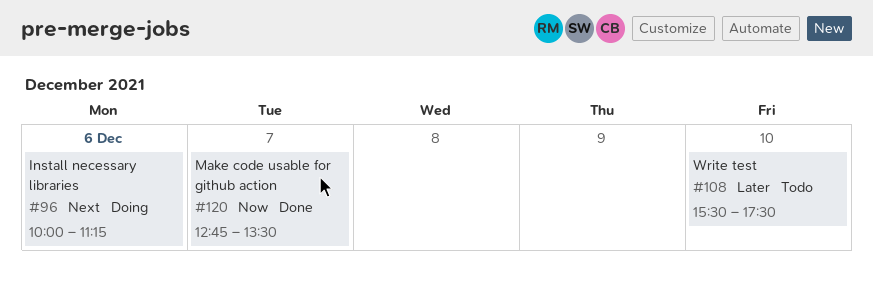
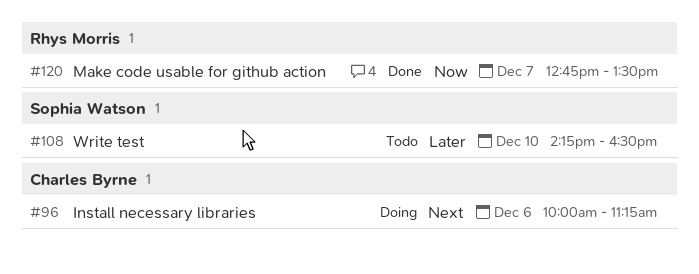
#108, begins: 15:30 -> 14:15
#108, ends: 17:30 -> 16:30

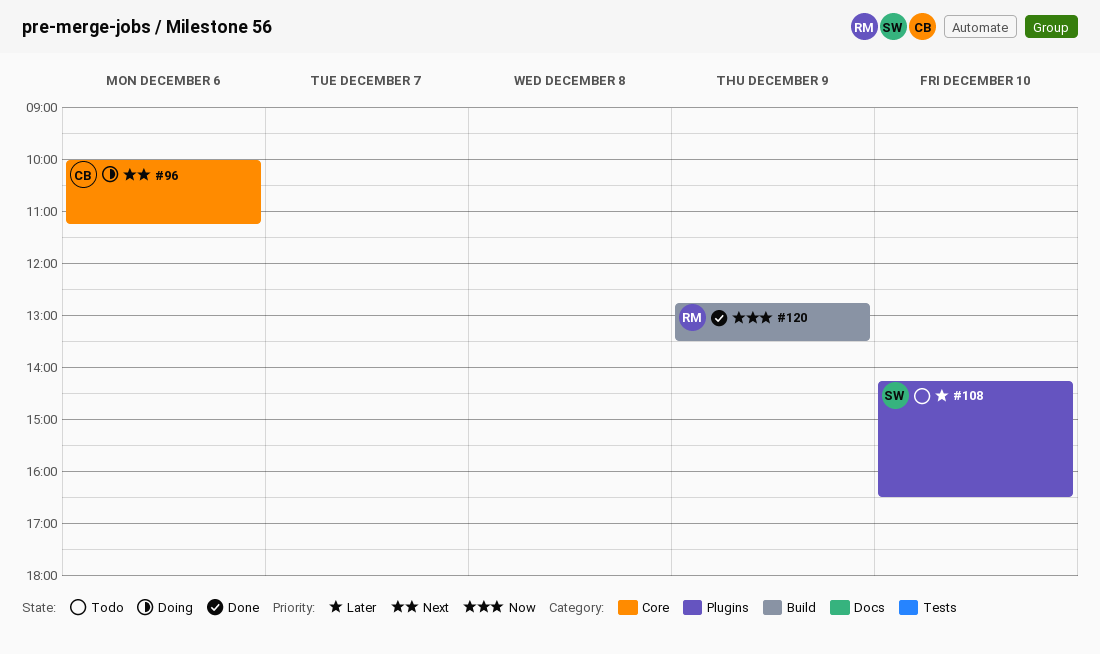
#120, day: Dec 7 -> Dec 9

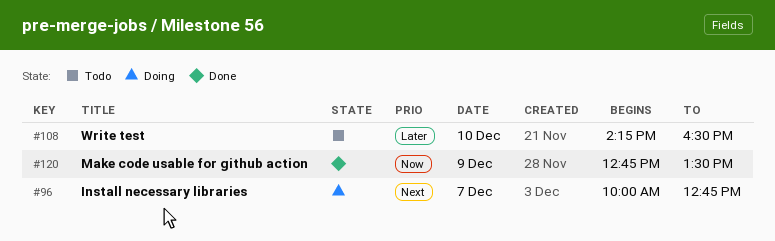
#96, day: Dec 6 -> Dec 7
#96, ends: 11:15 -> 12:45

